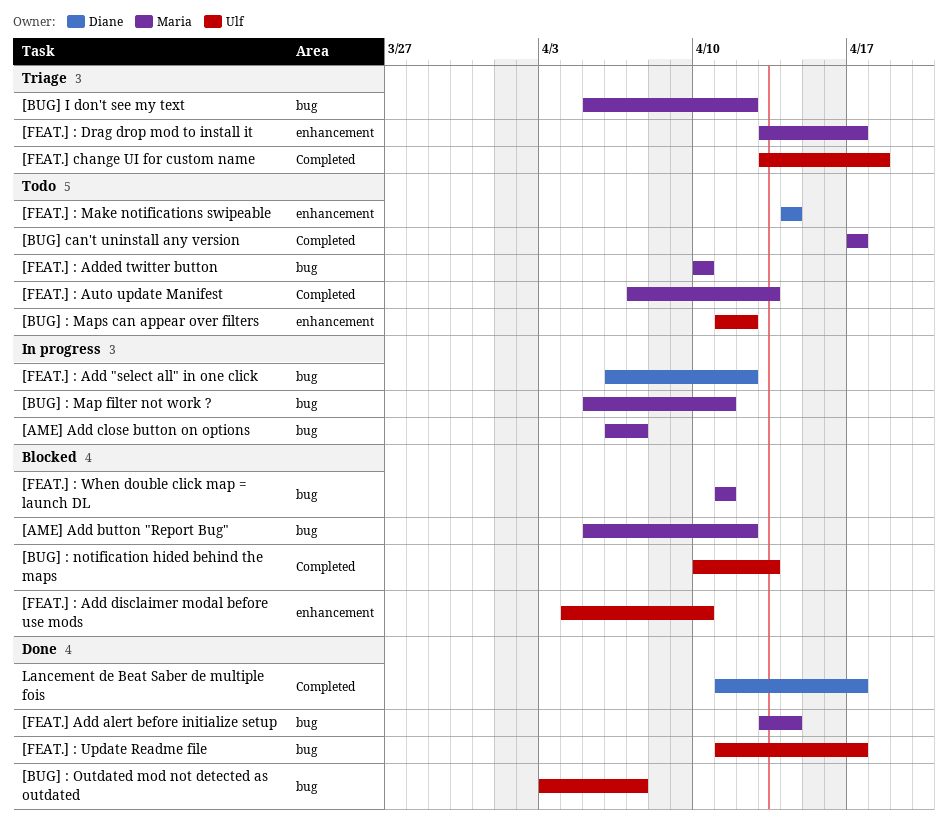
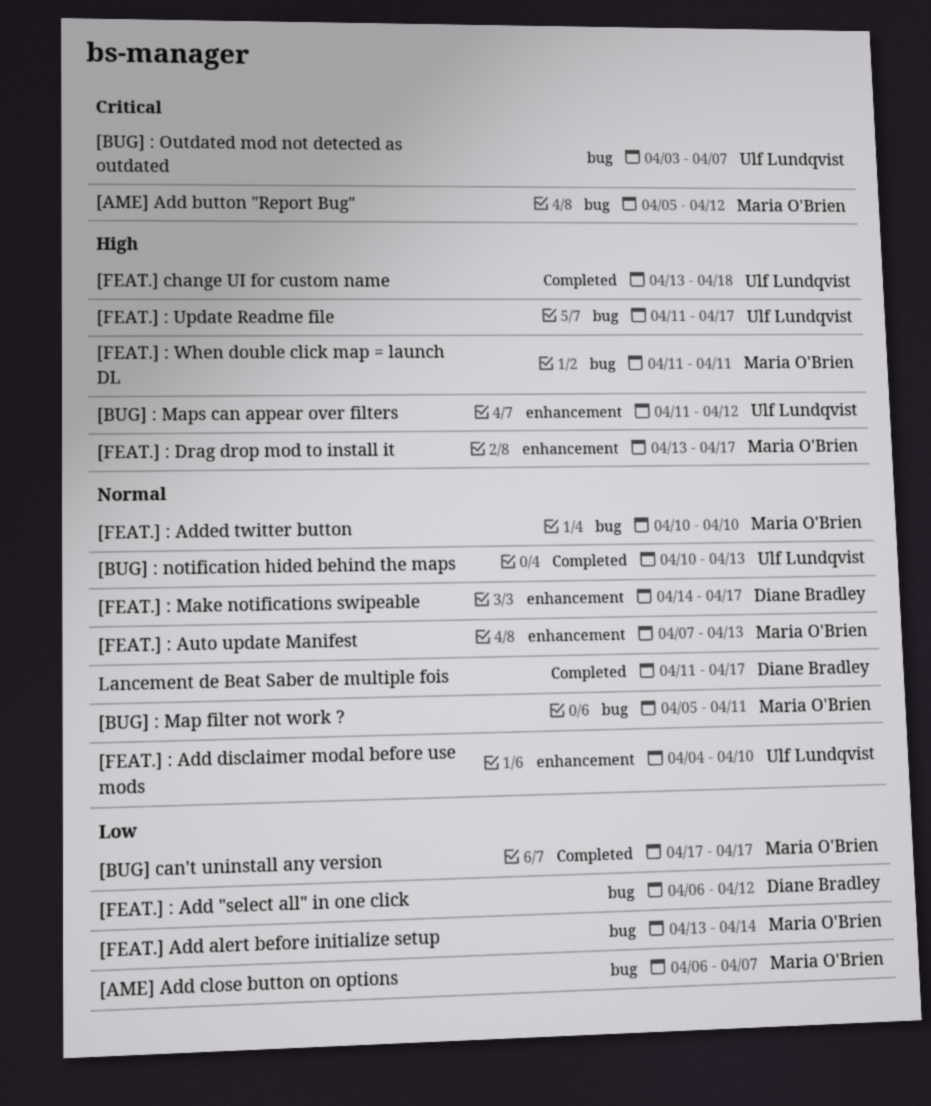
[BUG] I don't see my text: present -> none
[FEAT.] : Auto update Manifest, label: Completed -> enhancement
[FEAT.] : Make notifications swipeable, due: Apr 14 -> Apr 17

